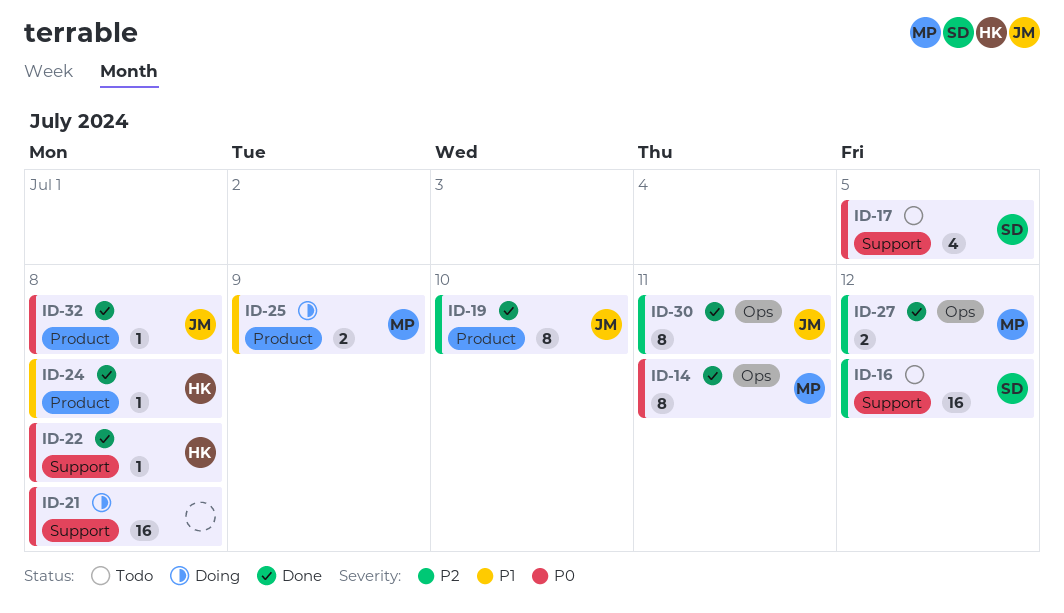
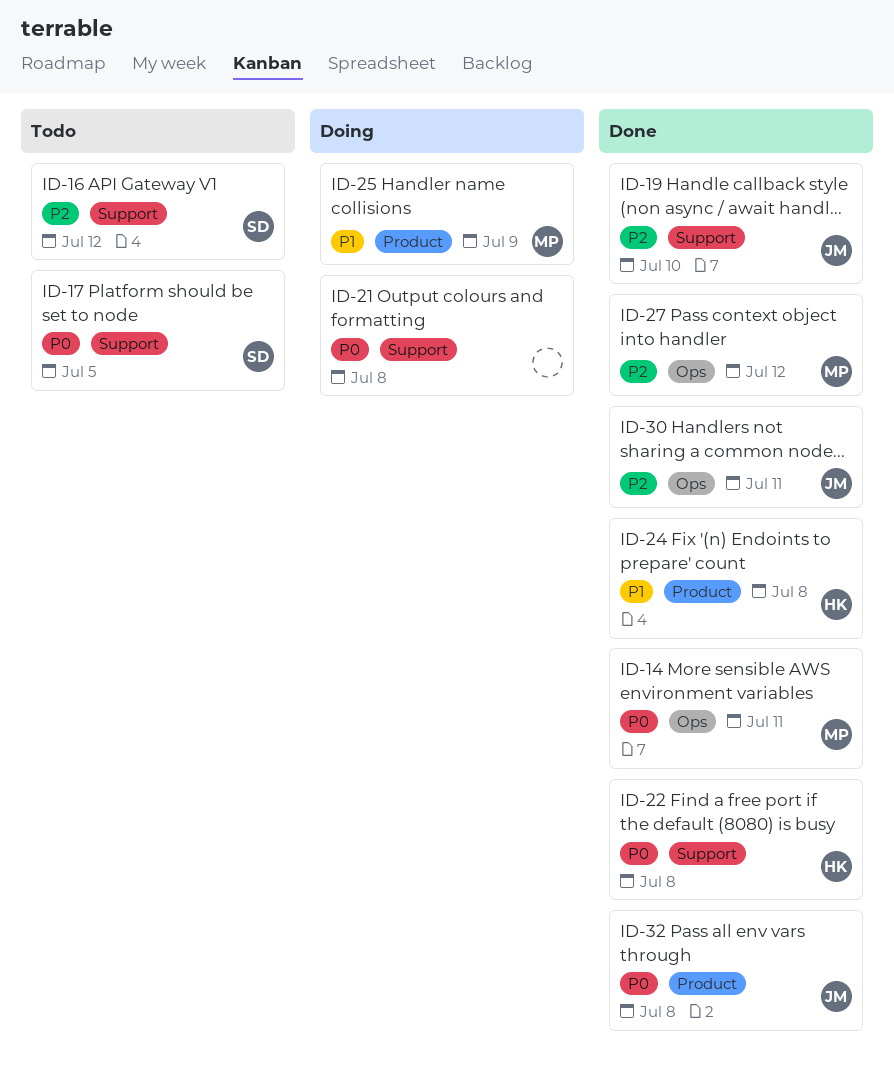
ID-19, label: Product -> Support

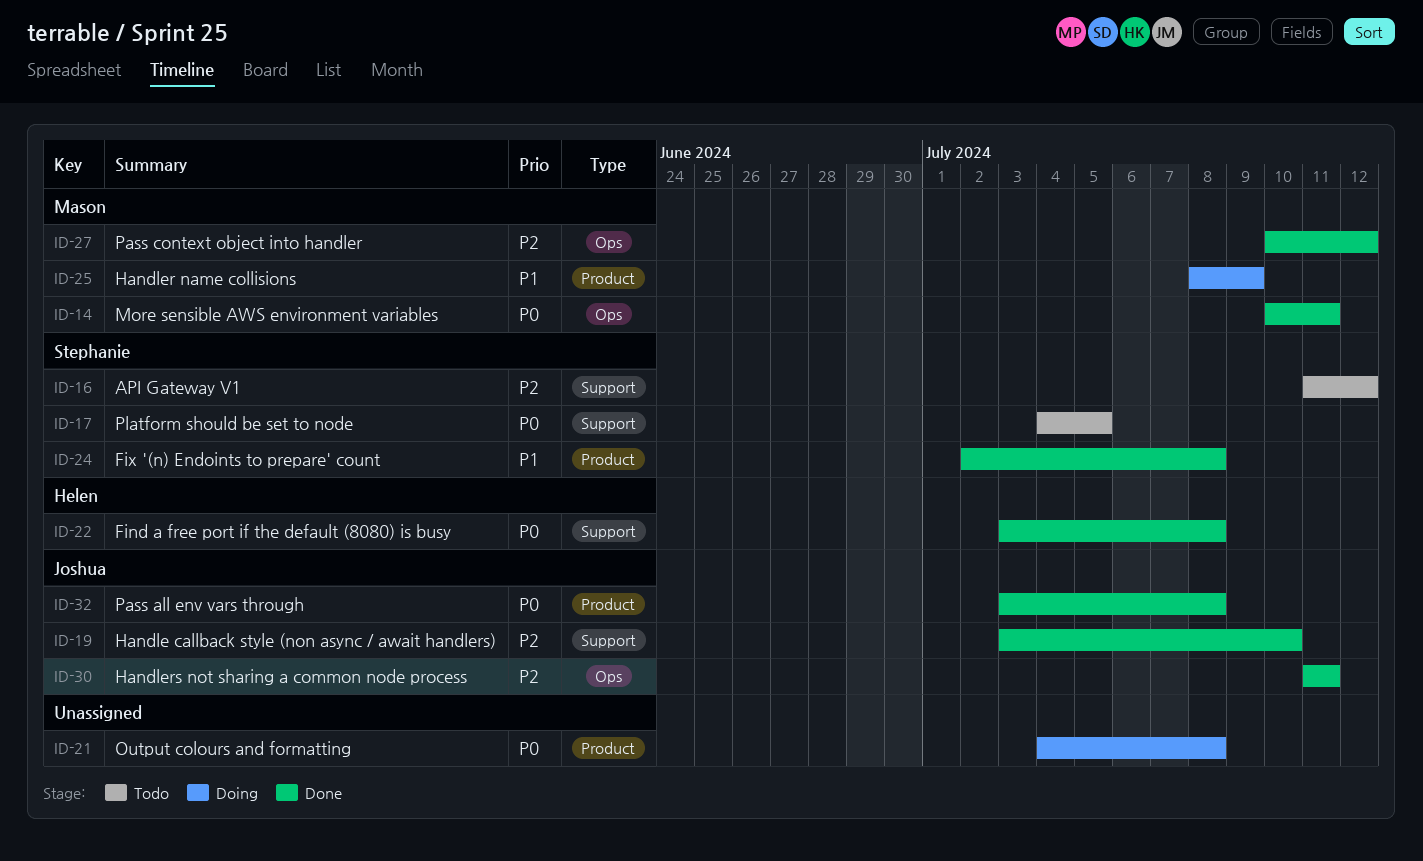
ID-21, label: Support -> Product
ID-24, owner: Helen -> Stephanie

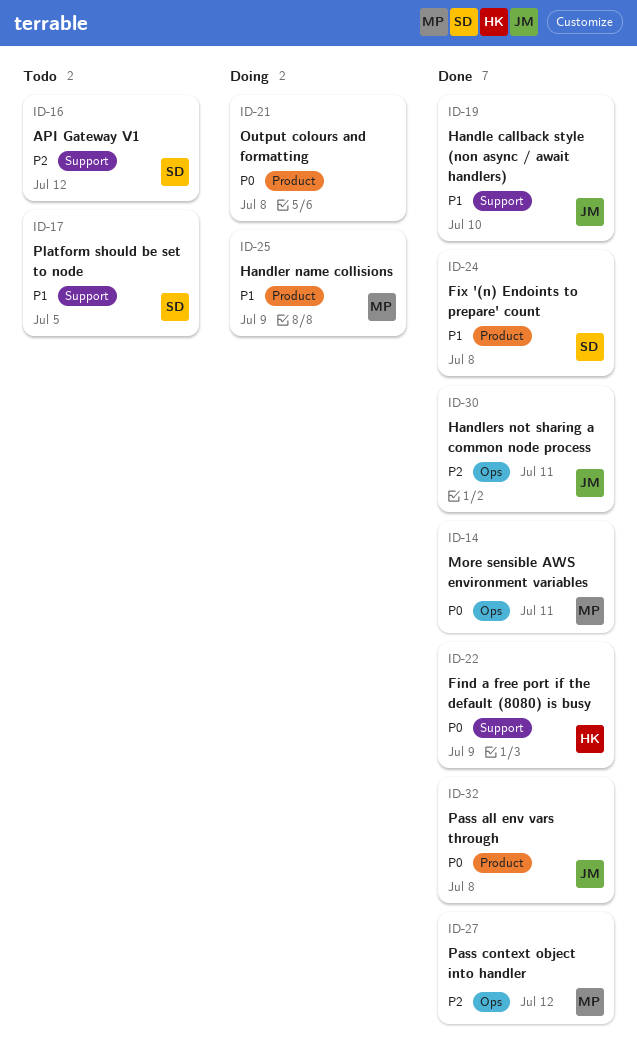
ID-17, priority: P0 -> P1
ID-19, priority: P2 -> P1
ID-22, due: Jul 8 -> Jul 9

